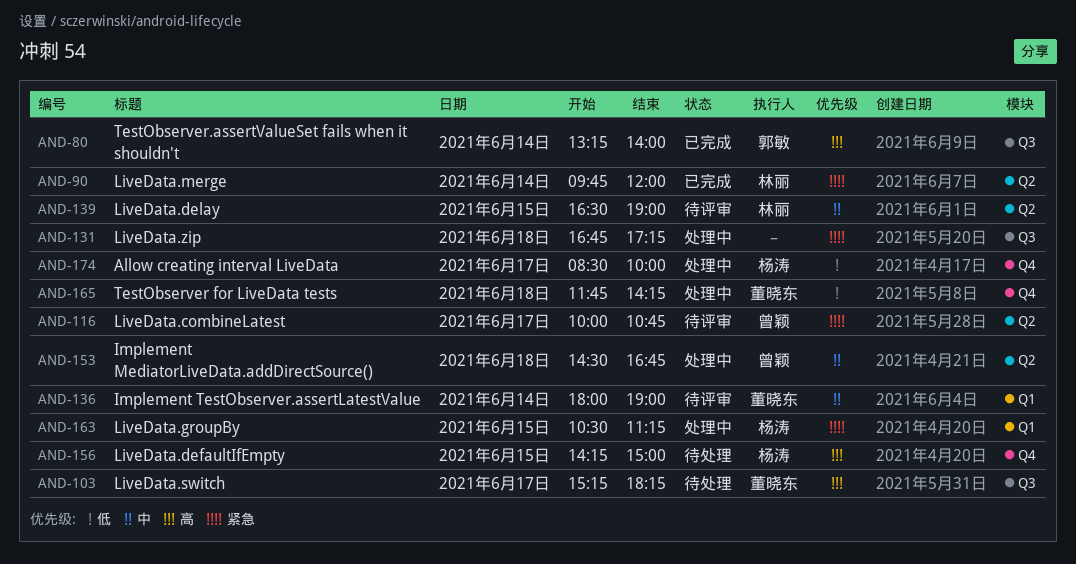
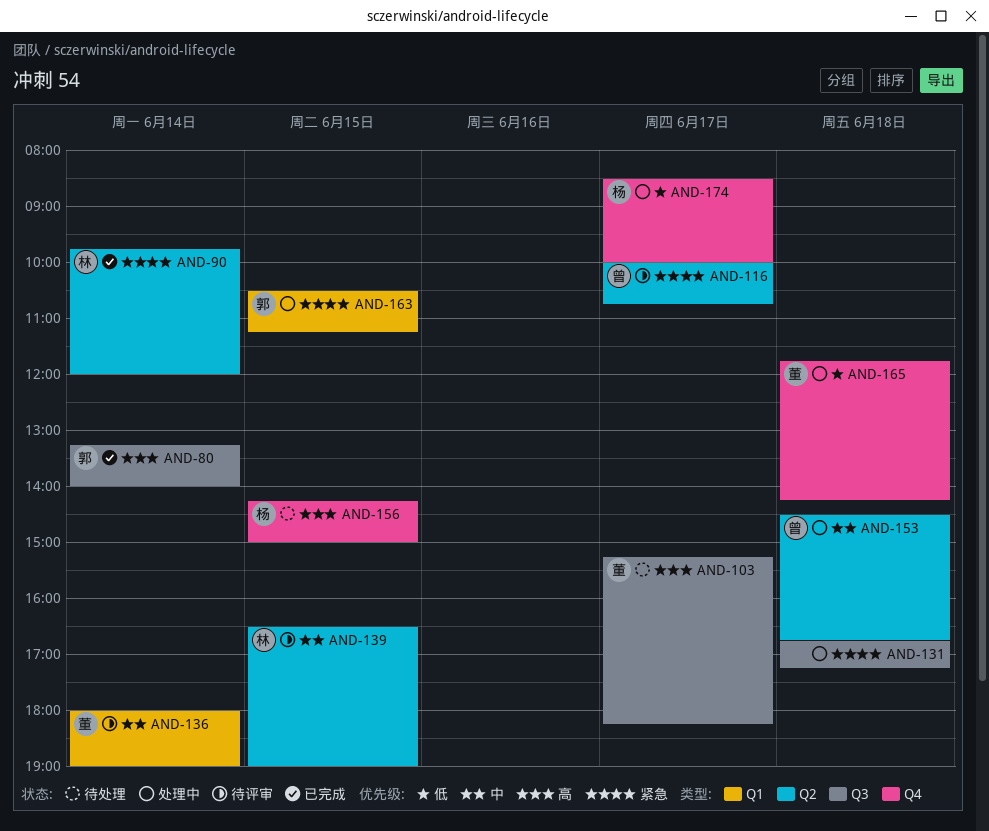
AND-163, owner: 杨涛 -> 郭敏

